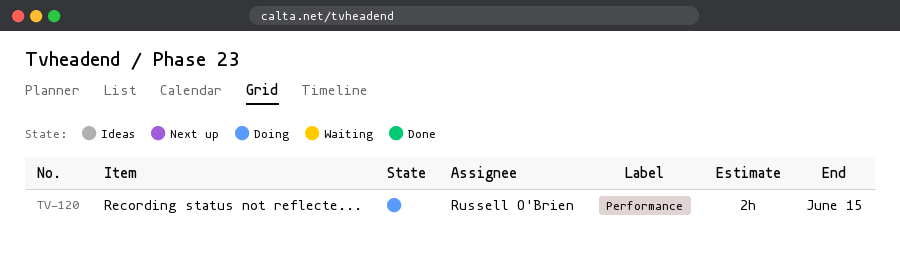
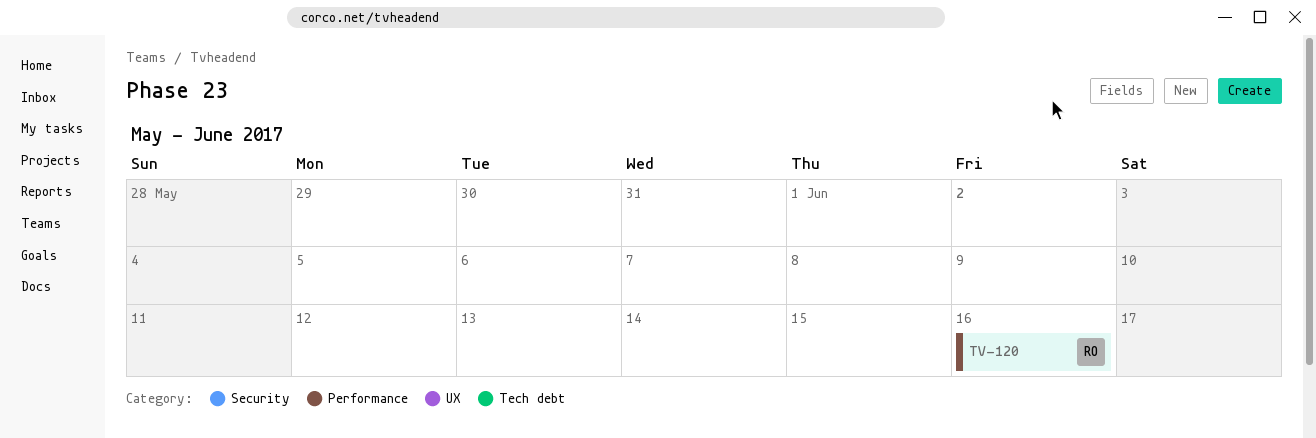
TV-120, due: Jun 15 -> Jun 16

